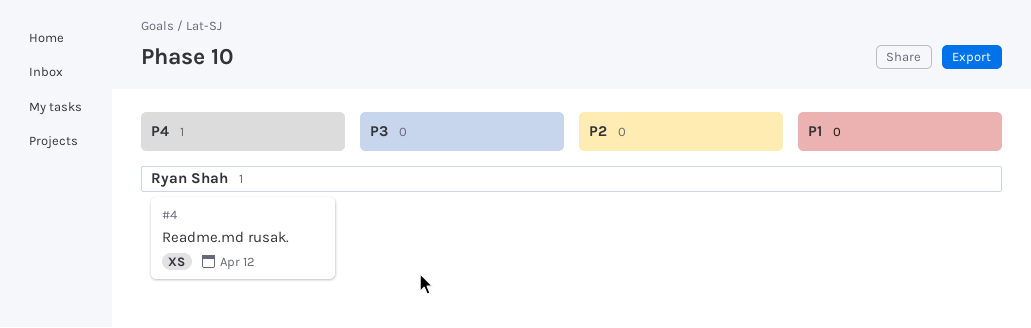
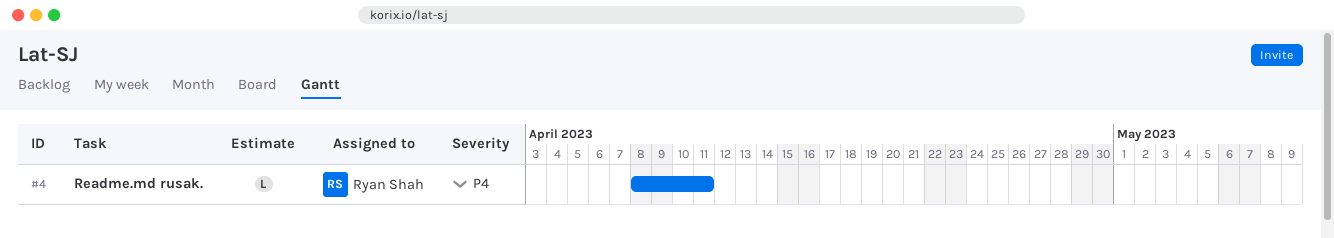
#4, estimate: XS -> L
#4, due: Apr 12 -> Apr 11

